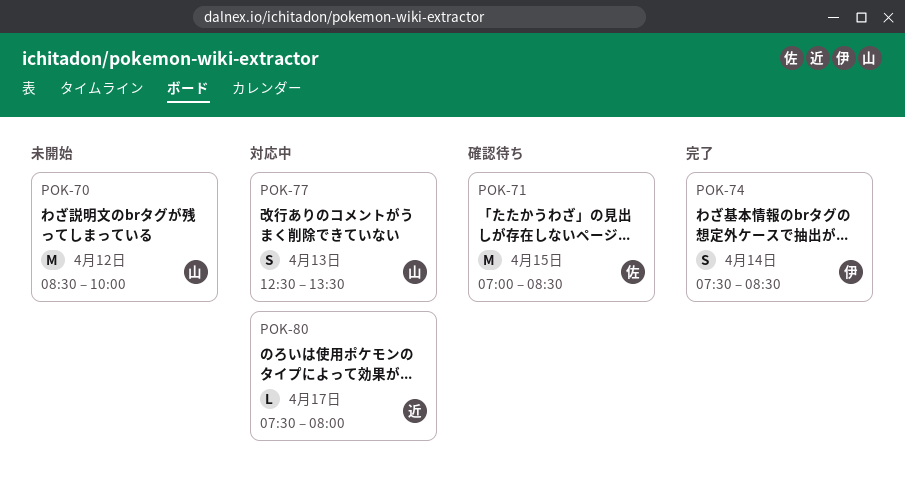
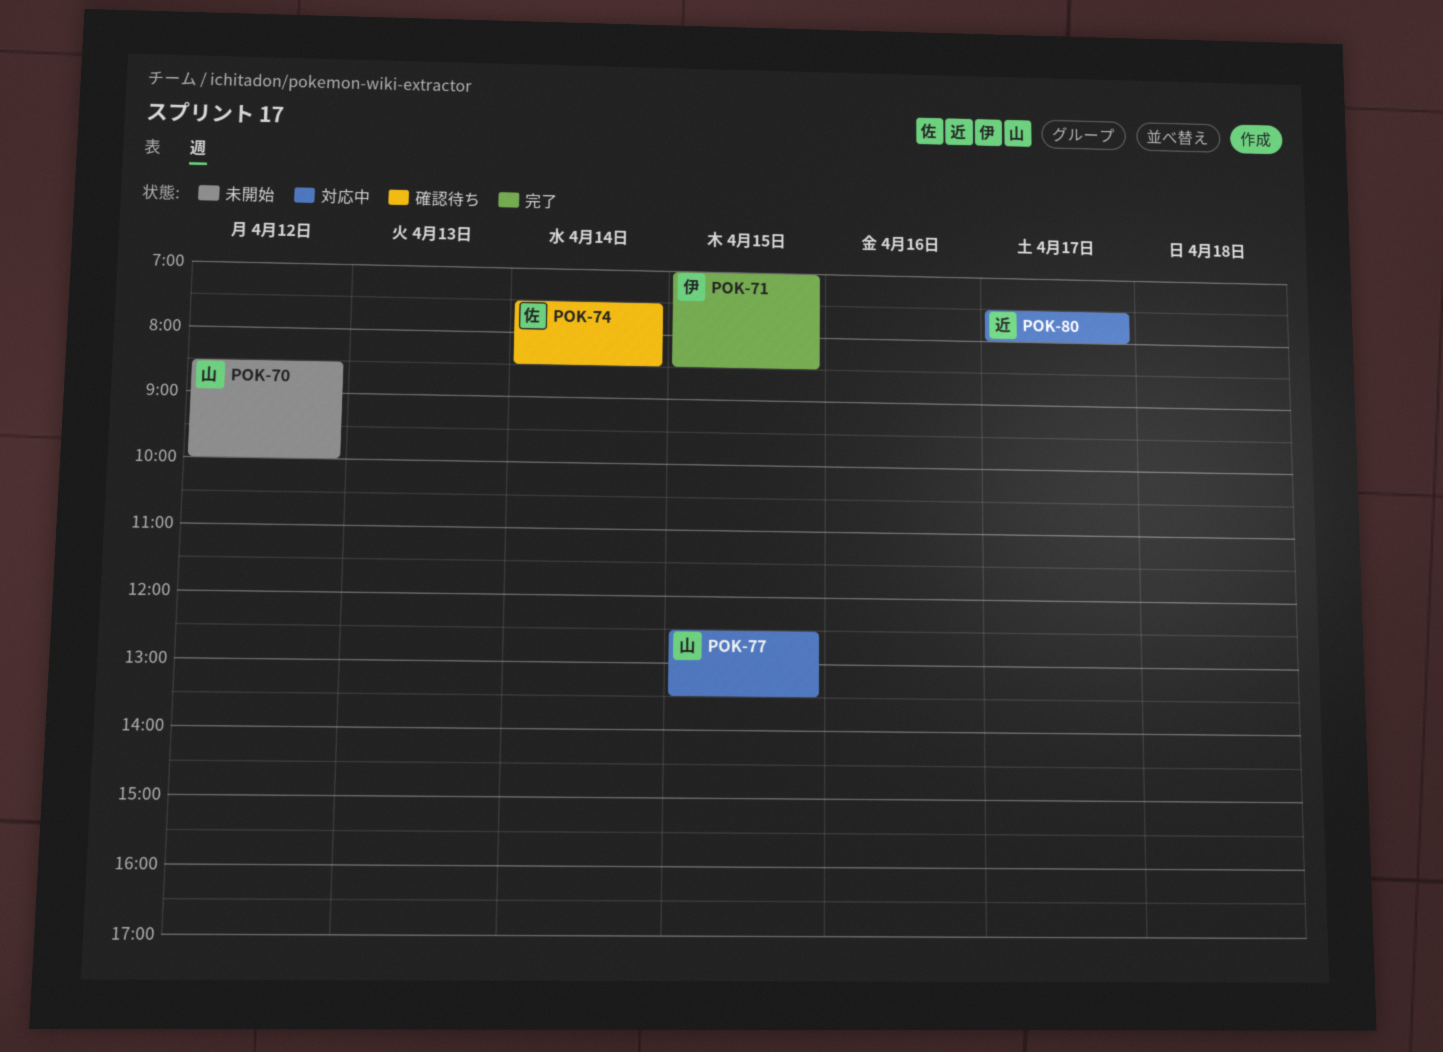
POK-71, status: 確認待ち -> 完了
POK-71, owner: 佐 -> 伊
POK-74, status: 完了 -> 確認待ち
POK-74, owner: 伊 -> 佐
POK-77, day: Apr 13 -> Apr 15

